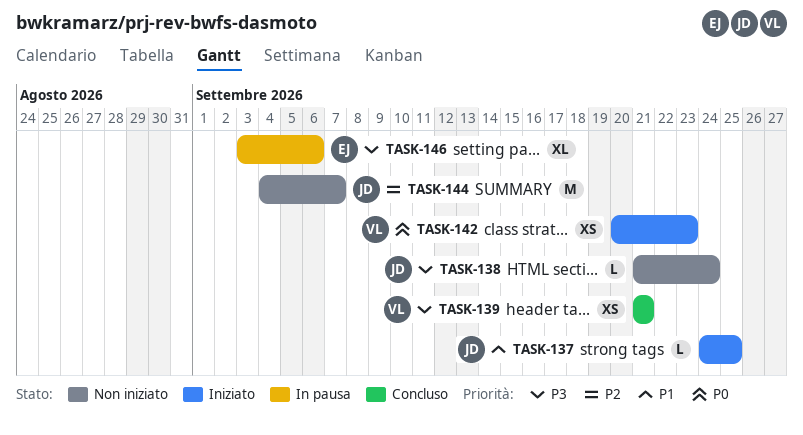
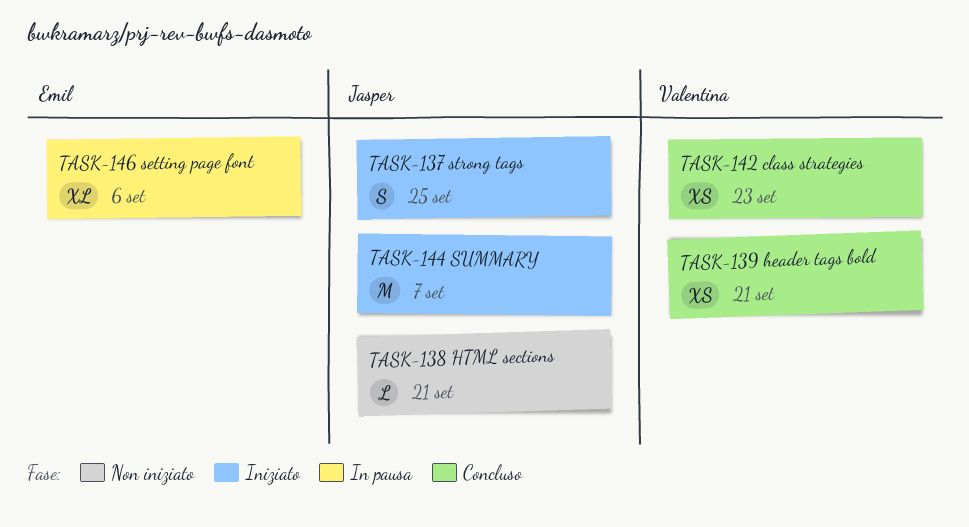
TASK-137, estimate: L -> S
TASK-138, due: Sep 24 -> Sep 21
TASK-142, status: Iniziato -> Concluso
TASK-144, status: Non iniziato -> Iniziato

